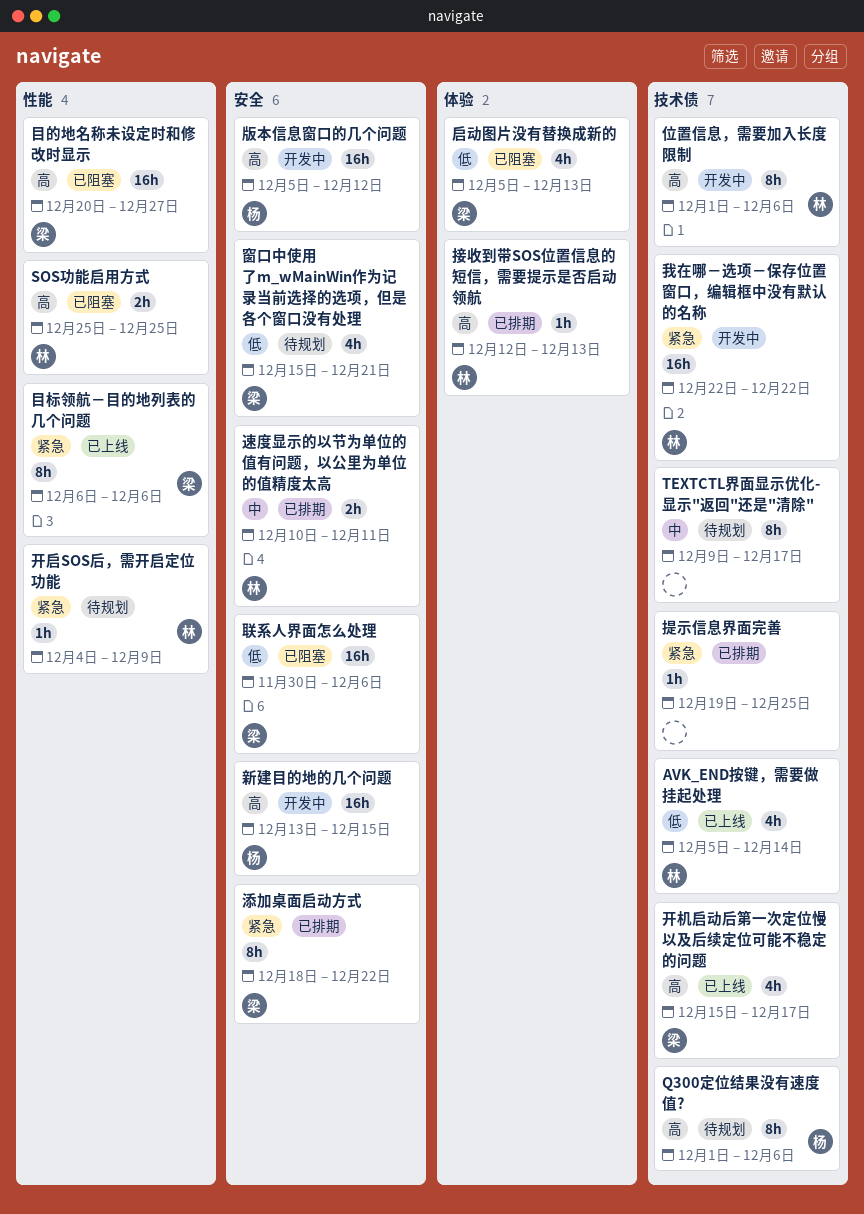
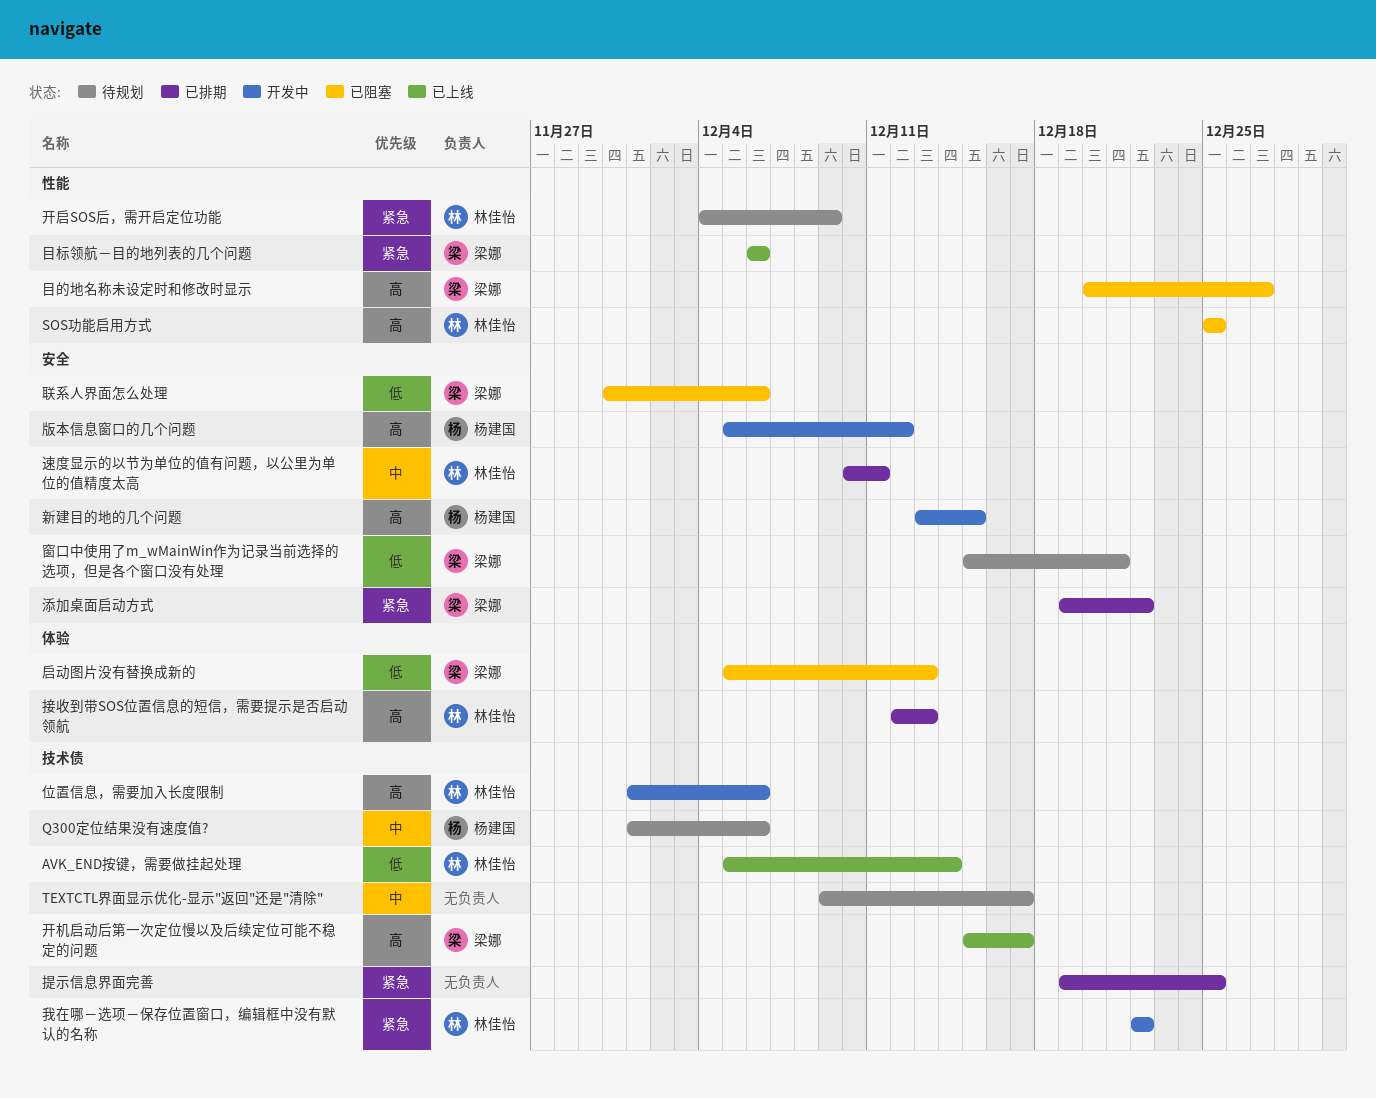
Q300定位结果没有速度值?, priority: 高 -> 中
添加桌面启动方式, start: Dec 18 -> Dec 19

